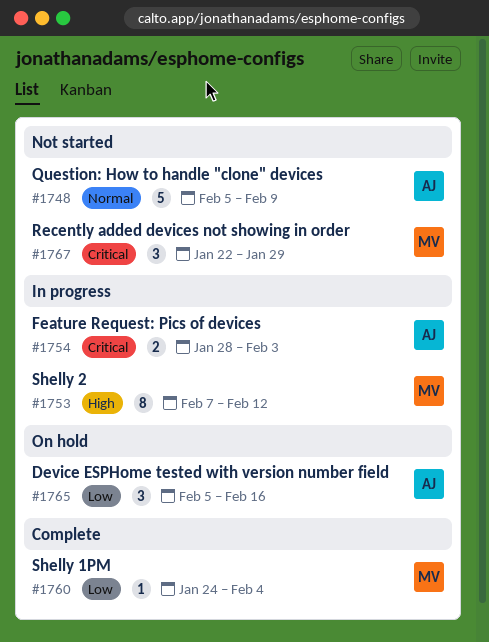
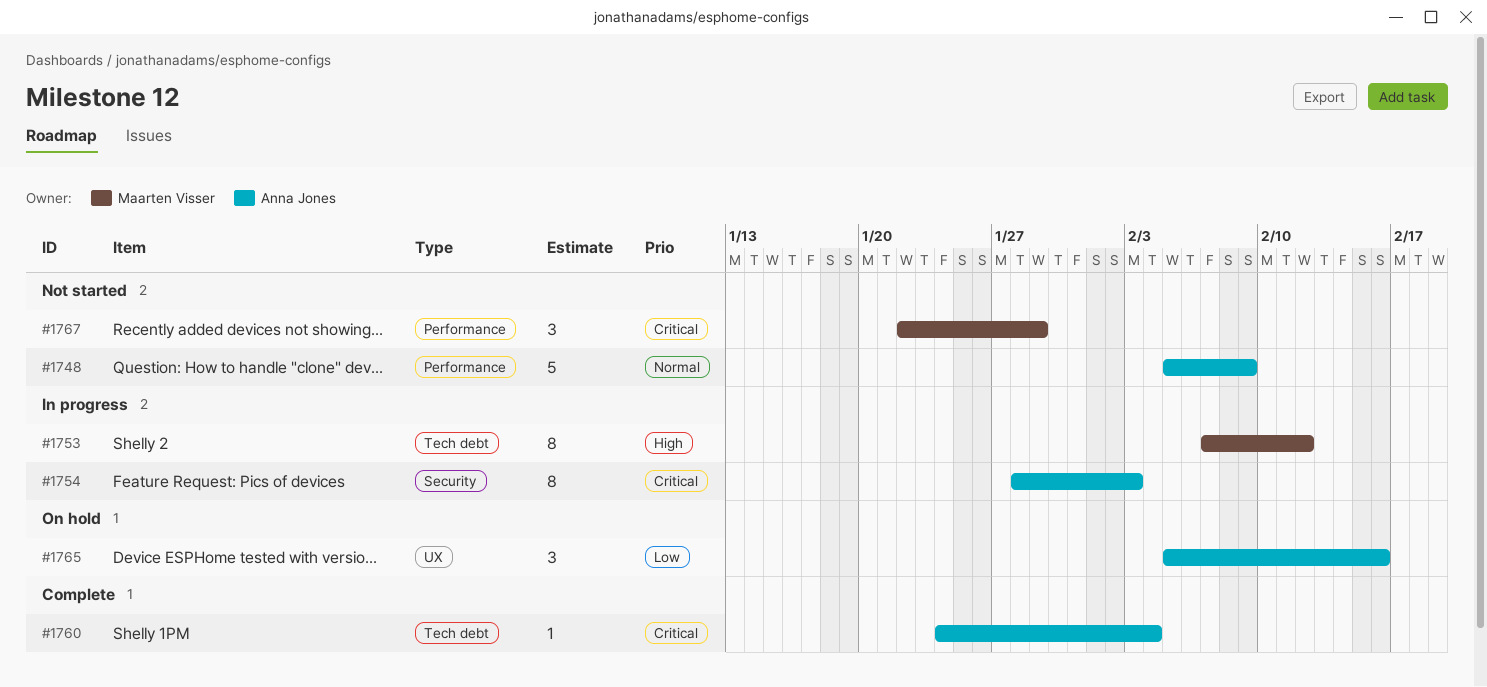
#1754, estimate: 2 -> 8
#1760, owner: Maarten Visser -> Anna Jones
#1760, priority: Low -> Critical

